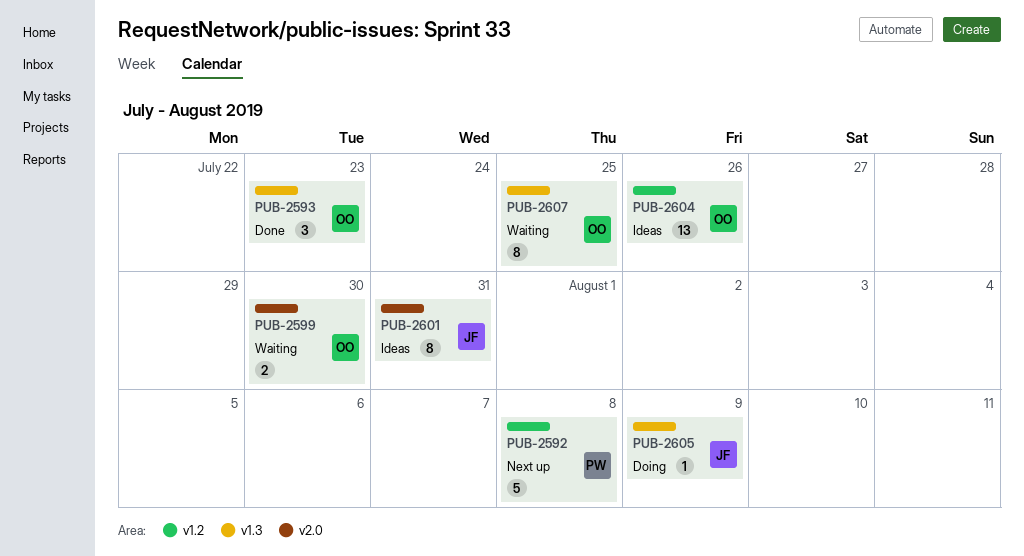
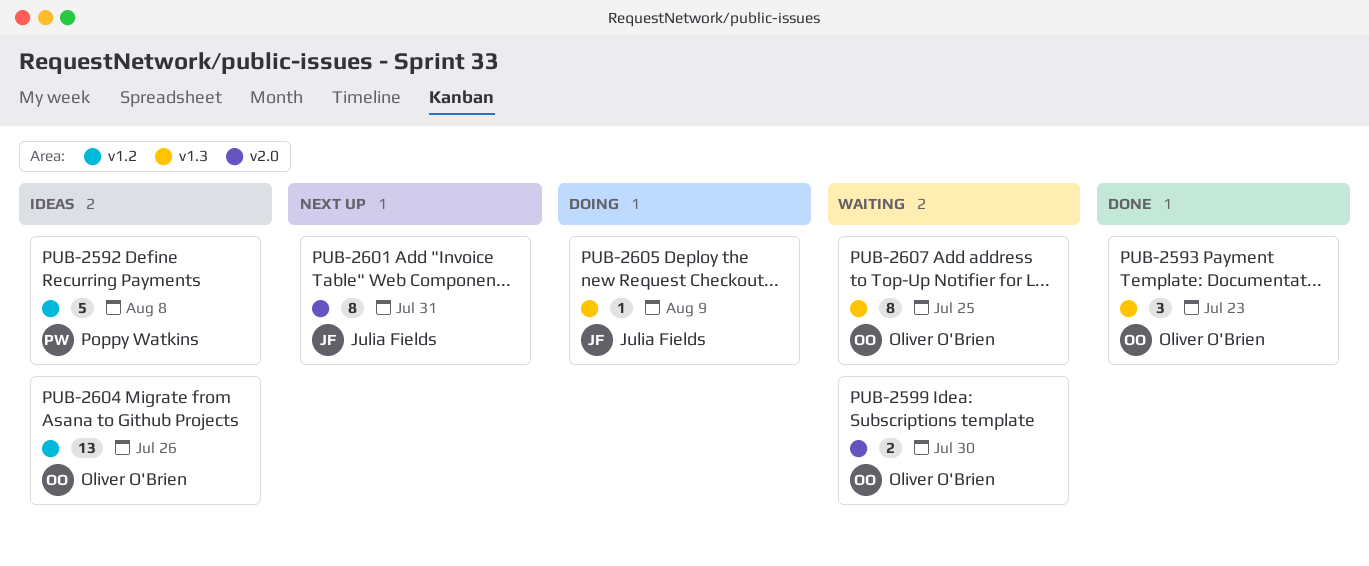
PUB-2592, status: Next up -> Ideas
PUB-2601, status: Ideas -> Next up

